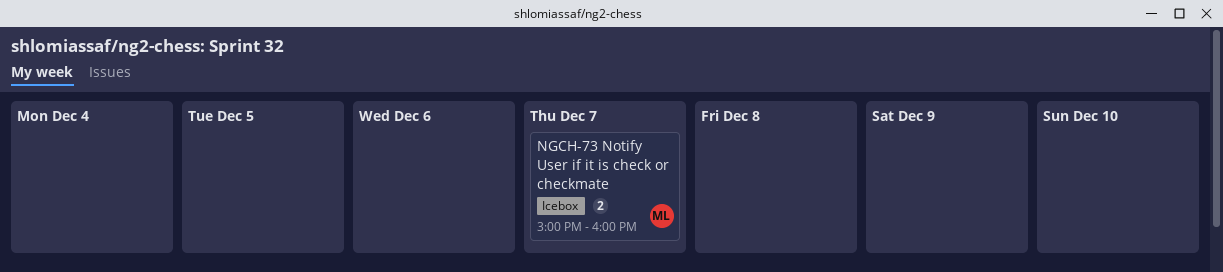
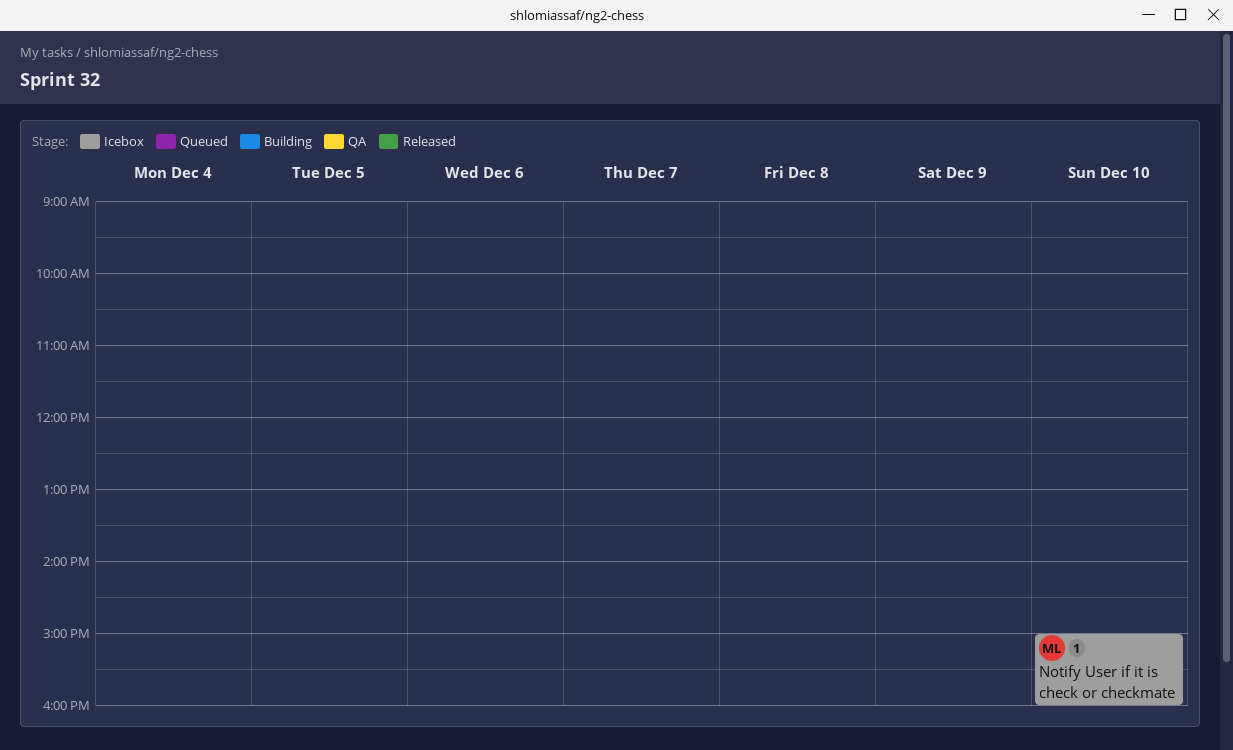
Notify User if it is check or checkmate, estimate: 2 -> 1
Notify User if it is check or checkmate, day: Dec 7 -> Dec 10

